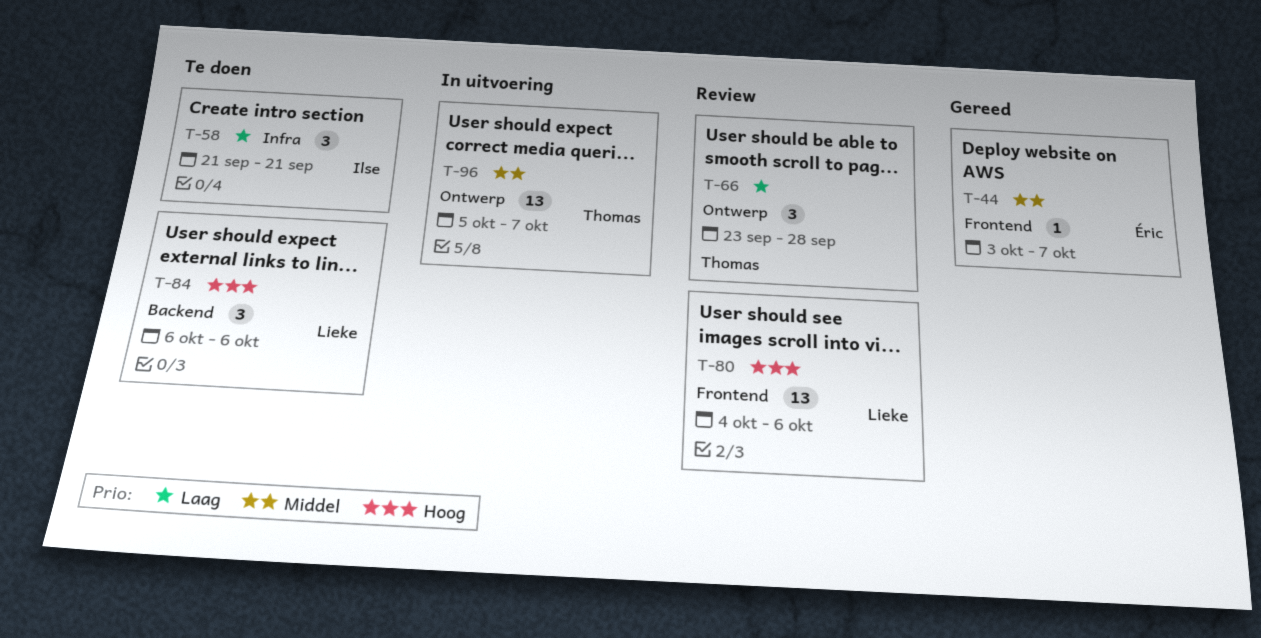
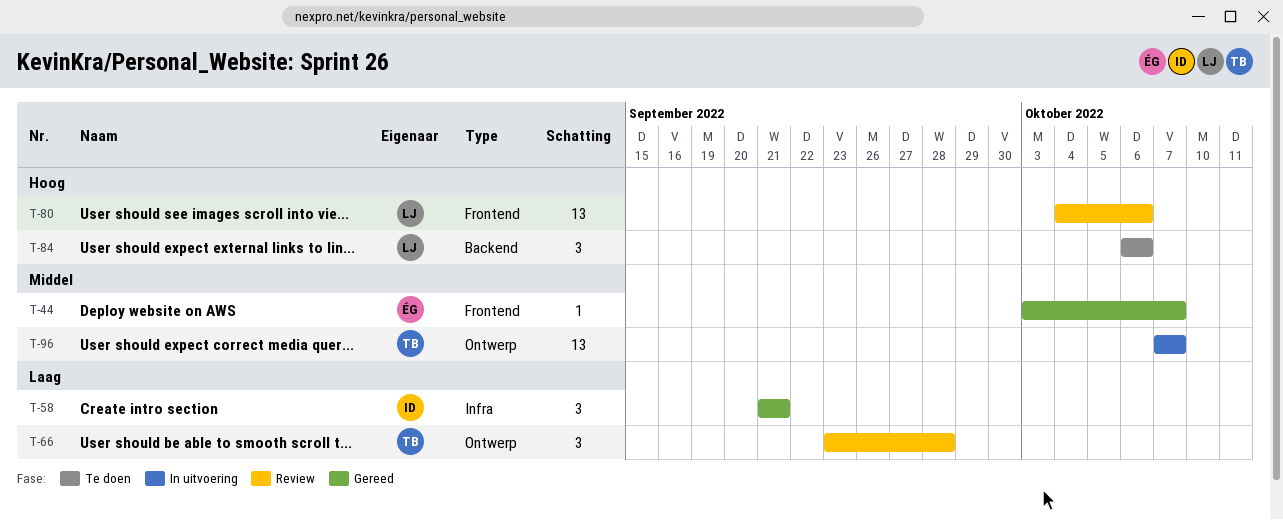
T-58, status: Te doen -> Gereed
T-96, start: Oct 5 -> Oct 7

